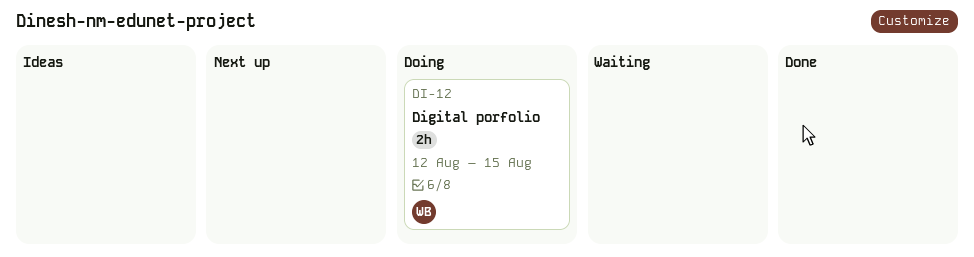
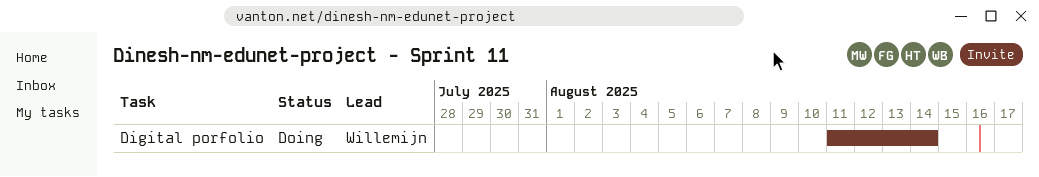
Digital porfolio, start: Aug 12 -> Aug 11
Digital porfolio, due: Aug 15 -> Aug 14

